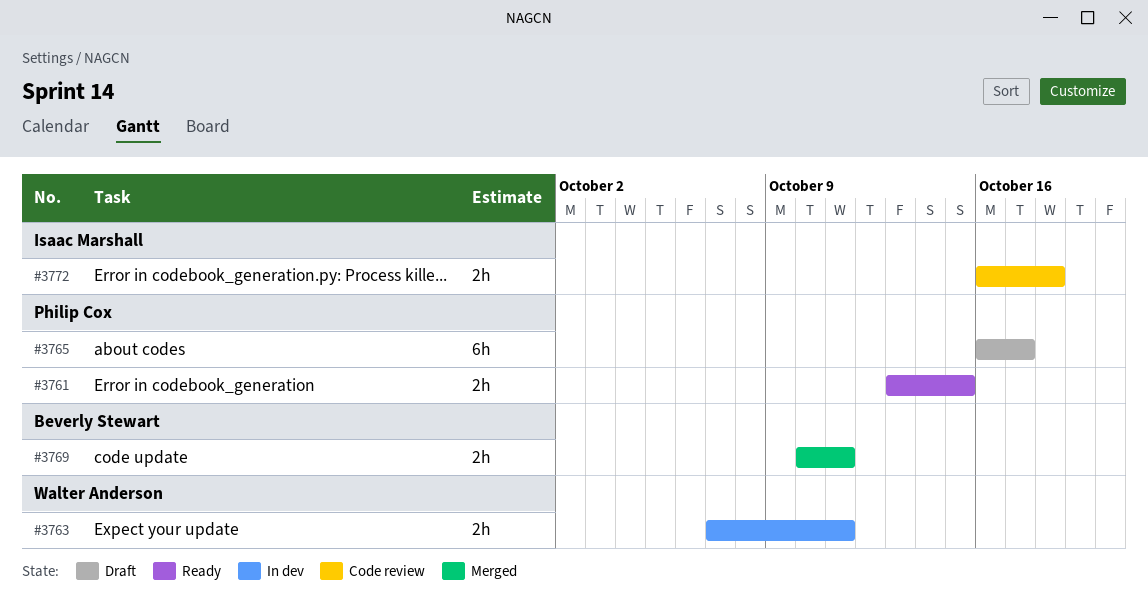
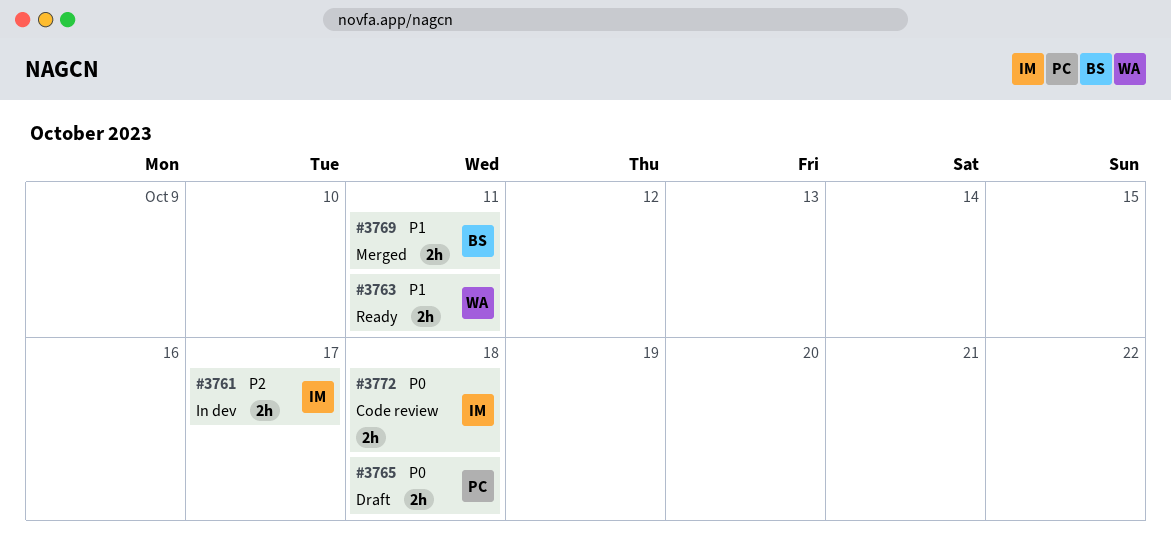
#3761, status: Ready -> In dev
#3761, owner: Philip Cox -> Isaac Marshall
#3761, due: Oct 15 -> Oct 17
#3763, status: In dev -> Ready
#3765, estimate: 6h -> 2h
#3765, due: Oct 17 -> Oct 18

